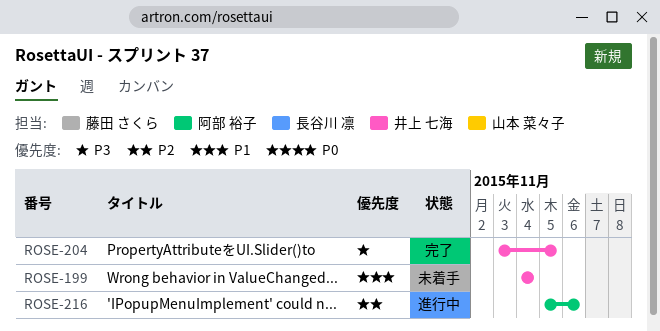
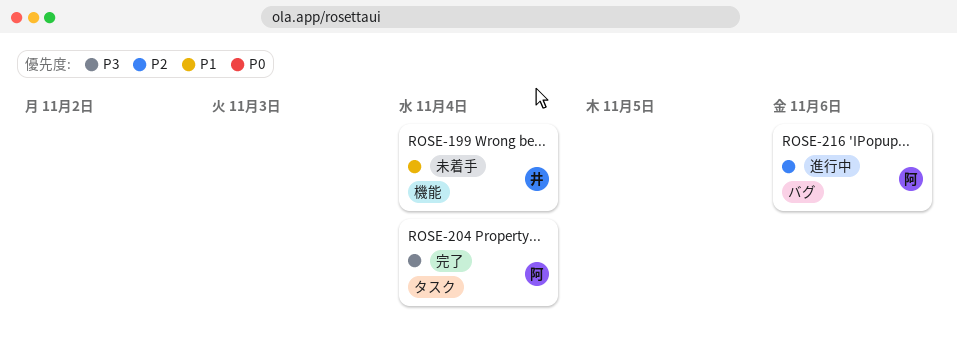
ROSE-204, owner: 井上 七海 -> 阿部 裕子
ROSE-204, due: Nov 5 -> Nov 4

